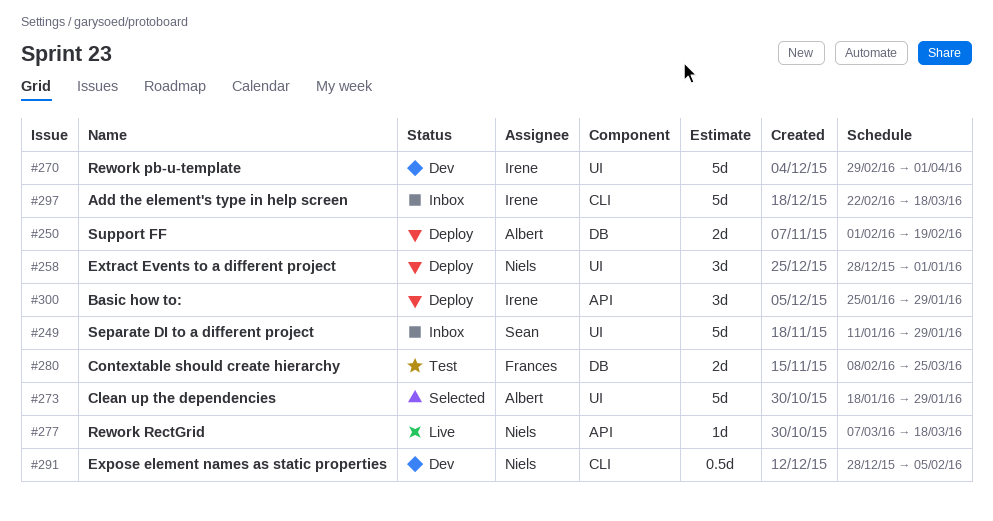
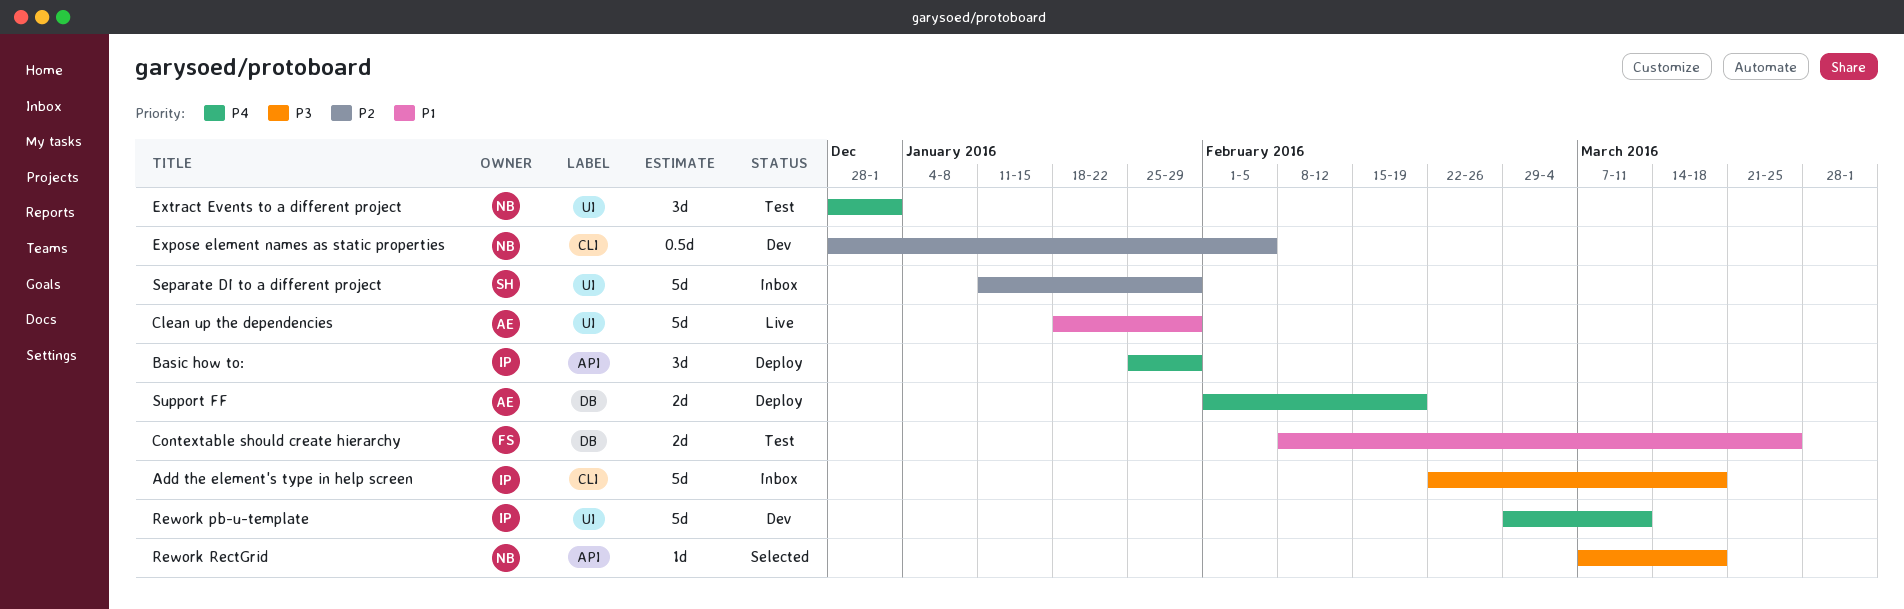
Clean up the dependencies, status: Selected -> Live
Extract Events to a different project, status: Deploy -> Test
Rework pb-u-template, due: Apr 1 -> Mar 11
Rework RectGrid, status: Live -> Selected

